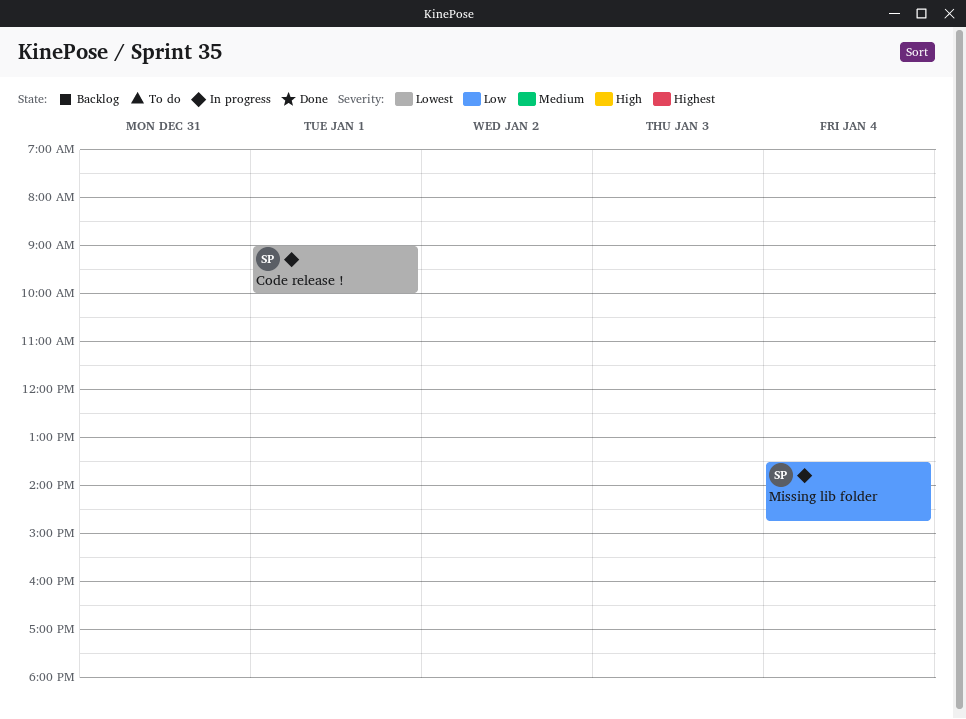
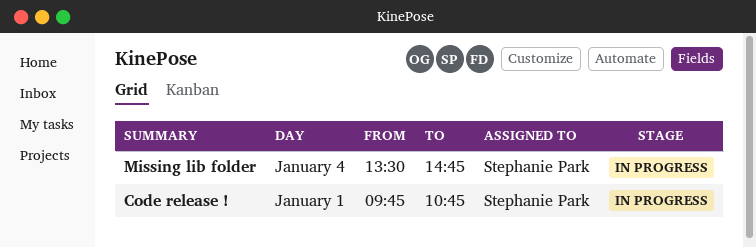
Code release !, begins: 09:00 -> 09:45
Code release !, ends: 10:00 -> 10:45

